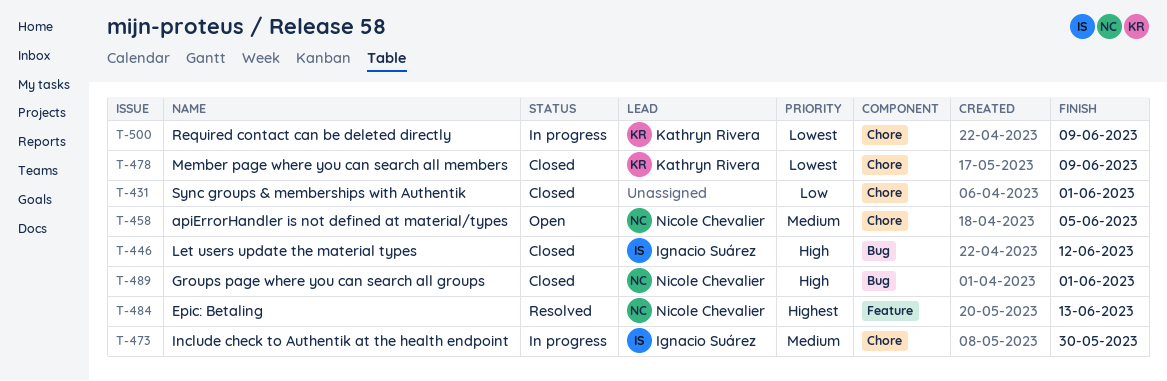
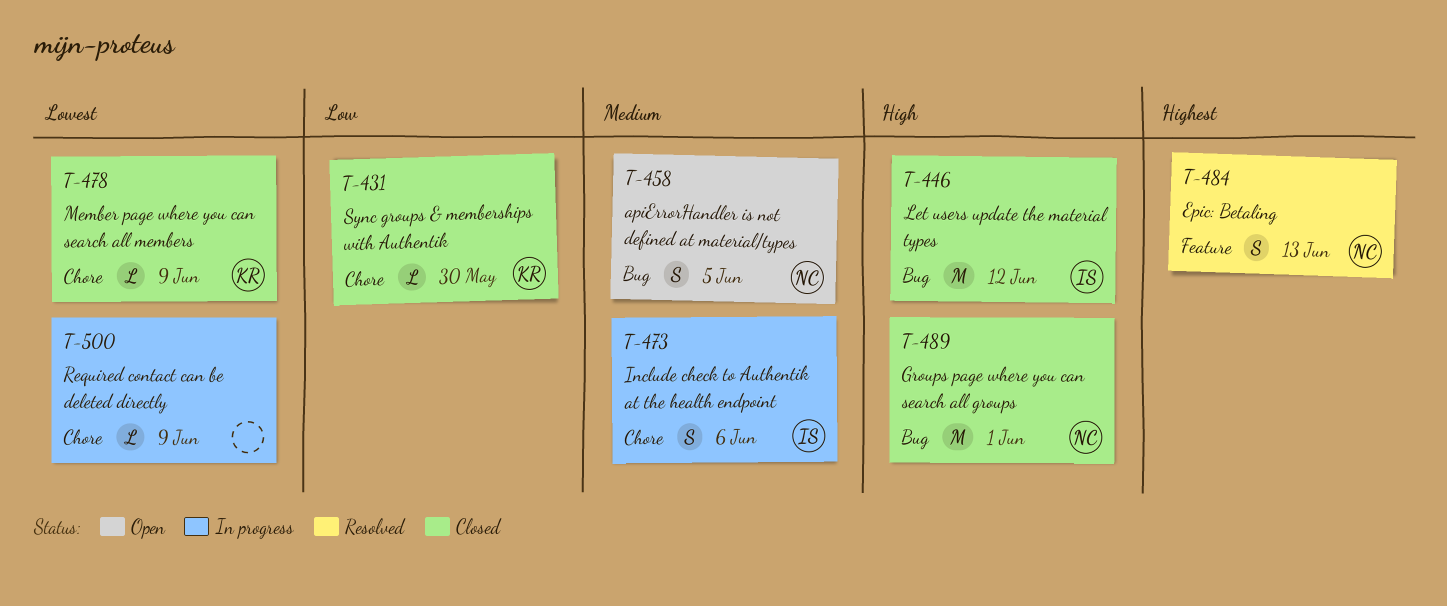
T-431, owner: none -> Kathryn Rivera
T-431, due: Jun 1 -> May 30
T-458, label: Chore -> Bug
T-473, due: May 30 -> Jun 6
T-500, owner: Kathryn Rivera -> none

